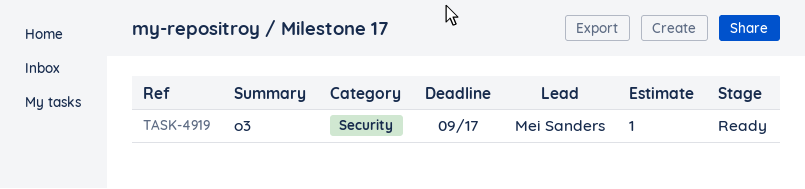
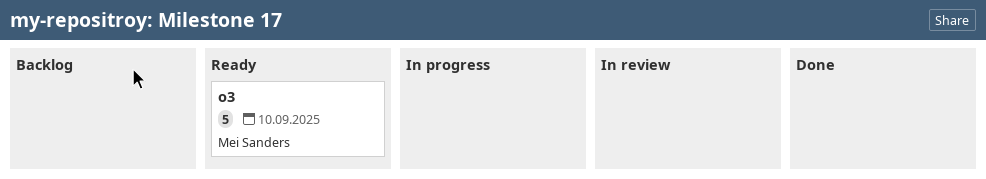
o3, estimate: 1 -> 5
o3, due: Sep 17 -> Sep 10

